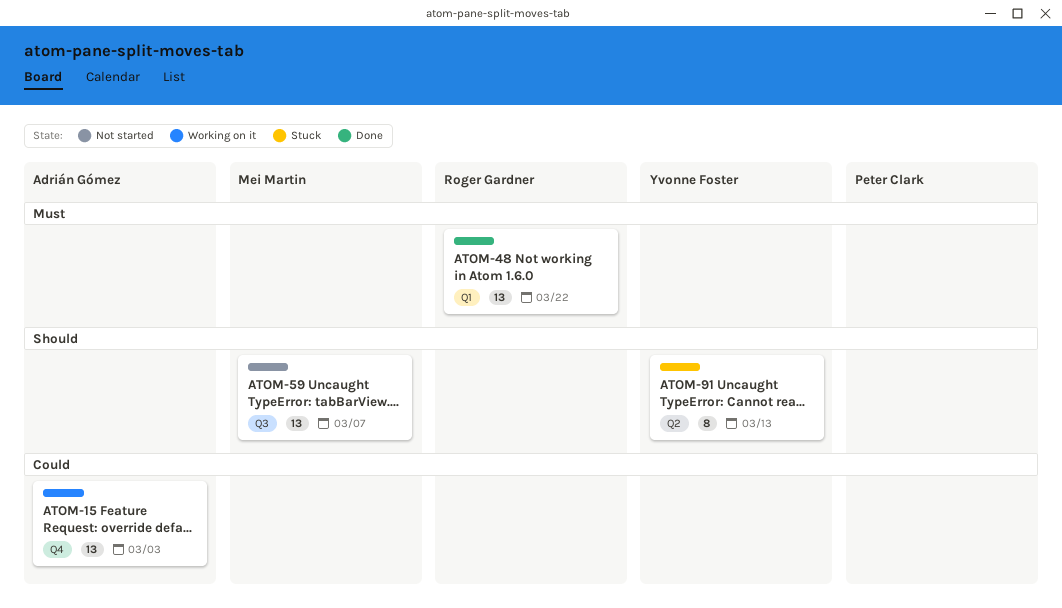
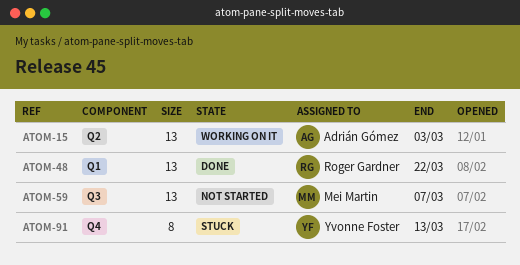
ATOM-15, label: Q4 -> Q2
ATOM-91, label: Q2 -> Q4

